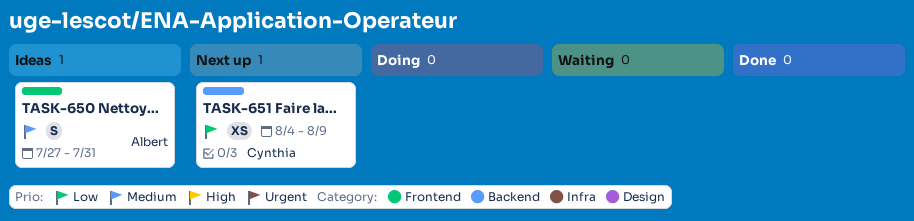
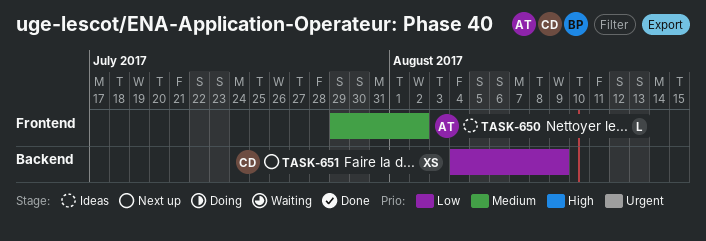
TASK-650, estimate: S -> L
TASK-650, start: Jul 27 -> Jul 29
TASK-650, due: Jul 31 -> Aug 2

